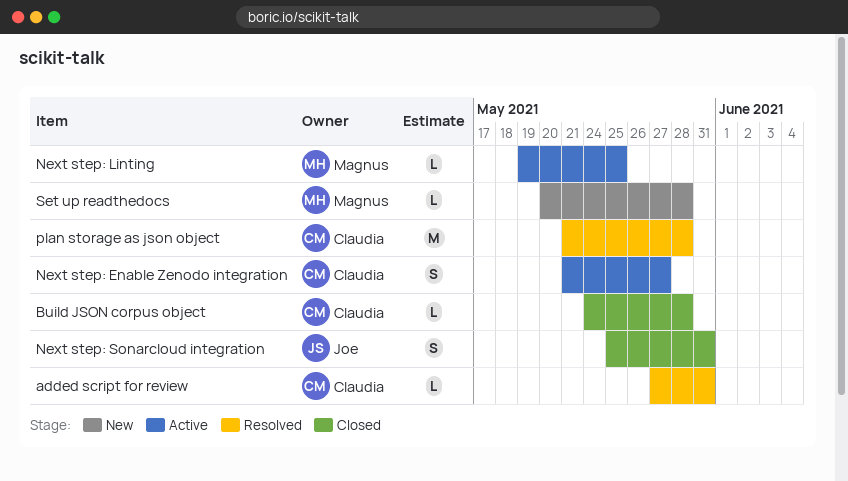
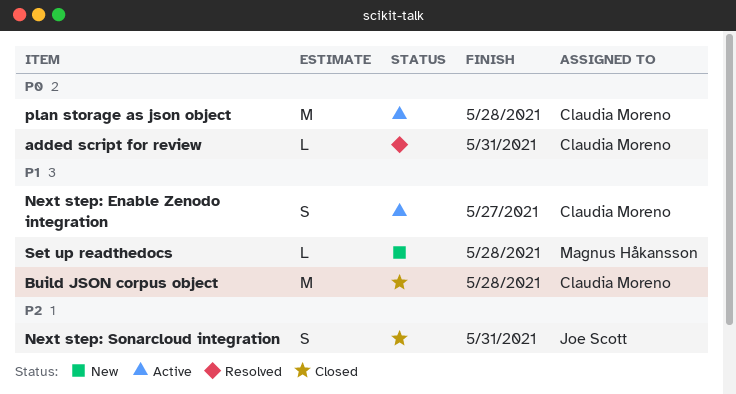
Build JSON corpus object, estimate: L -> M
Next step: Linting: present -> none
plan storage as json object, status: Resolved -> Active

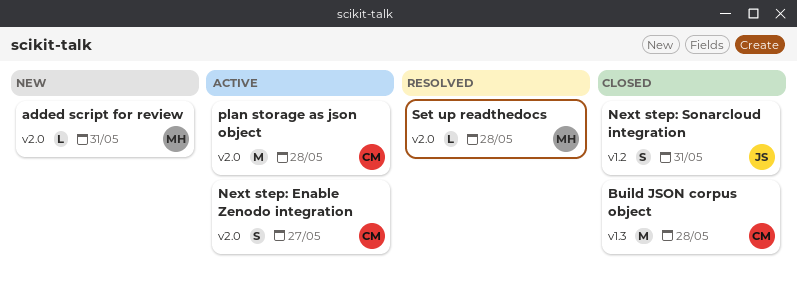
added script for review, status: Resolved -> New
added script for review, owner: Claudia Moreno -> Magnus Håkansson
Set up readthedocs, status: New -> Resolved

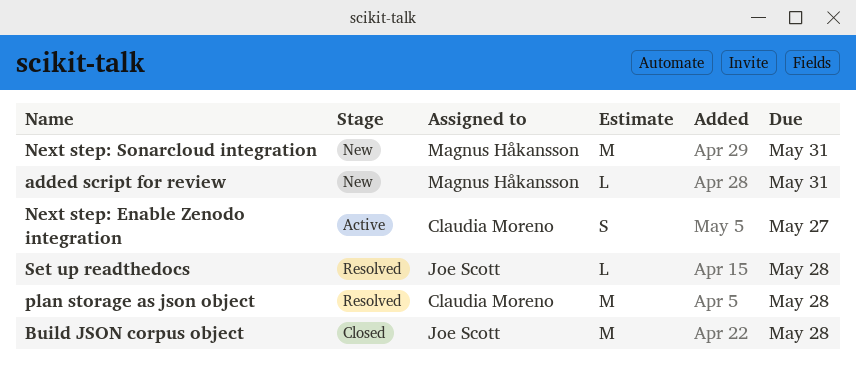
Build JSON corpus object, owner: Claudia Moreno -> Joe Scott
Next step: Sonarcloud integration, status: Closed -> New
Next step: Sonarcloud integration, owner: Joe Scott -> Magnus Håkansson
Next step: Sonarcloud integration, estimate: S -> M
plan storage as json object, status: Active -> Resolved
Set up readthedocs, owner: Magnus Håkansson -> Joe Scott

